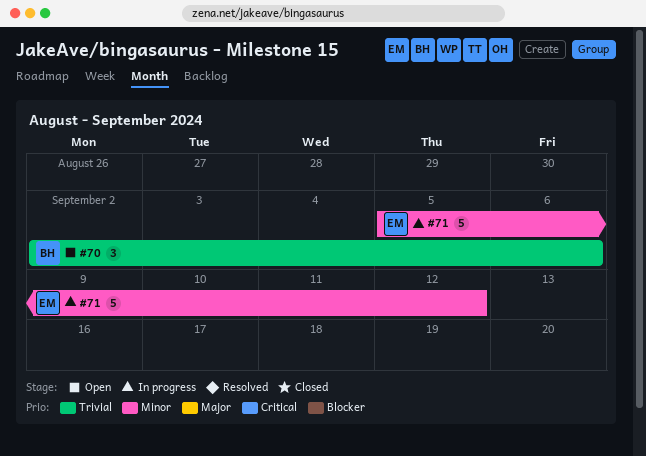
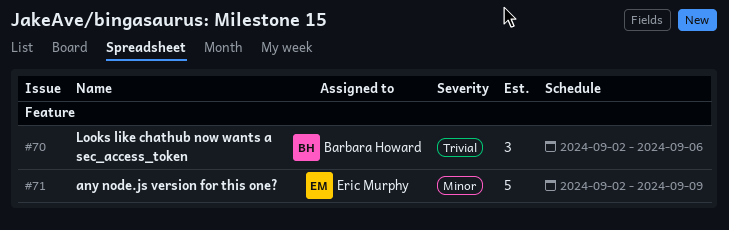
#71, start: Sep 5 -> Sep 2
#71, due: Sep 12 -> Sep 9

